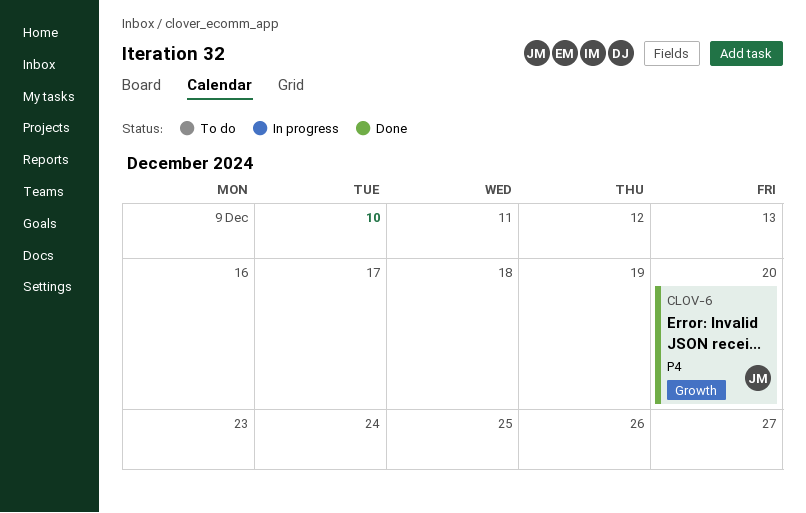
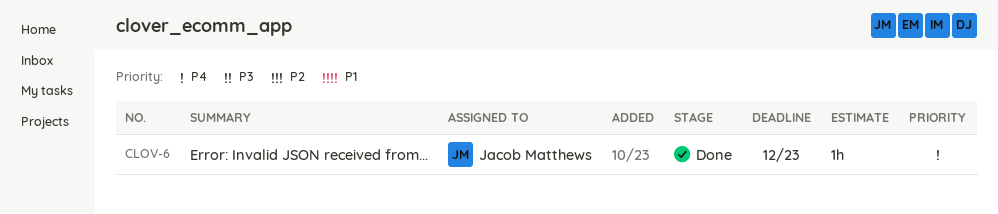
CLOV-6, due: Dec 20 -> Dec 23

